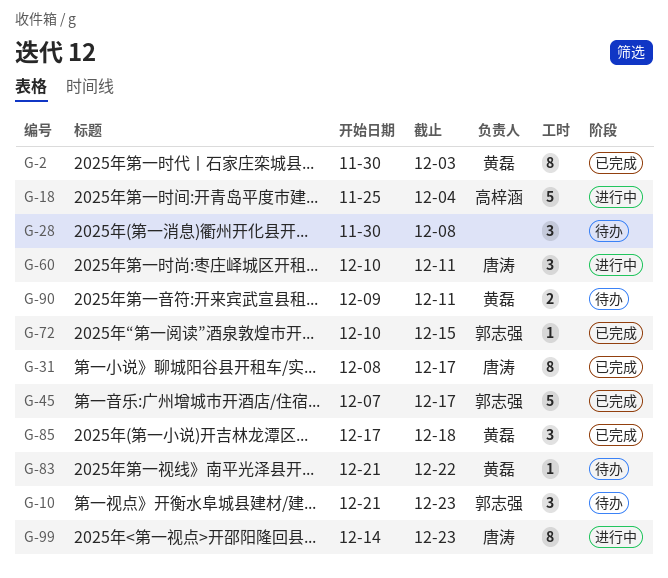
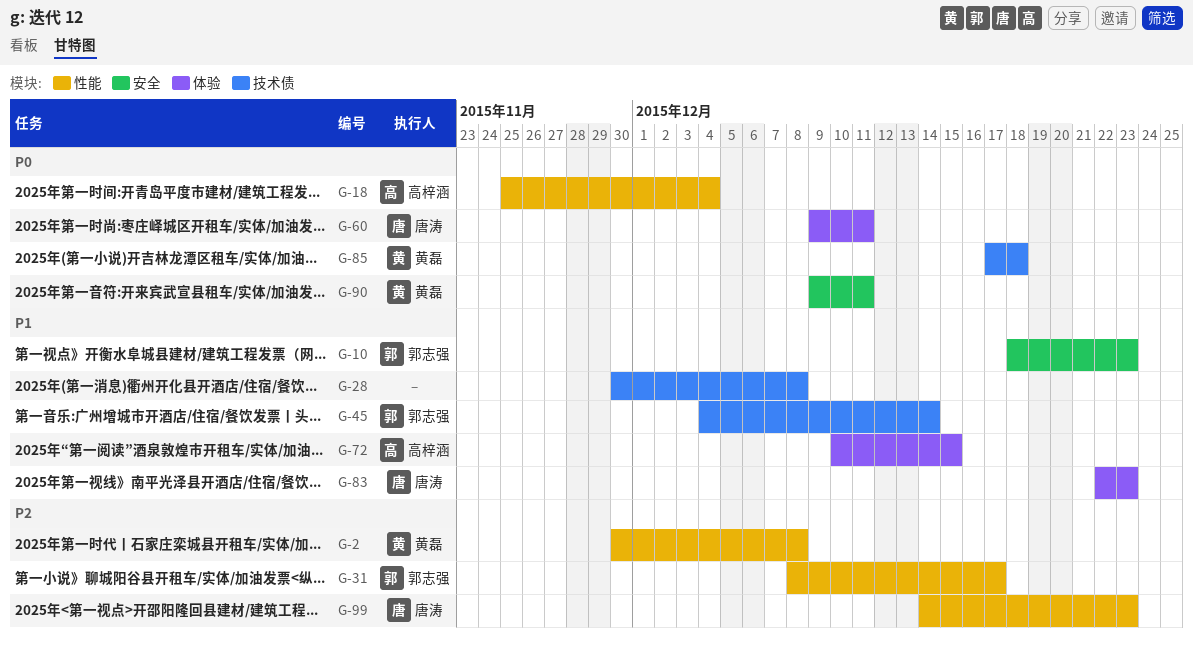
G-2, due: Dec 3 -> Dec 8
G-10, start: Dec 21 -> Dec 18
G-31, owner: 唐涛 -> 郭志强
G-45, start: Dec 7 -> Dec 4
G-45, due: Dec 17 -> Dec 14
G-60, start: Dec 10 -> Dec 9
G-72, owner: 郭志强 -> 高梓涵
G-83, owner: 黄磊 -> 唐涛
G-83, start: Dec 21 -> Dec 22
G-83, due: Dec 22 -> Dec 23

